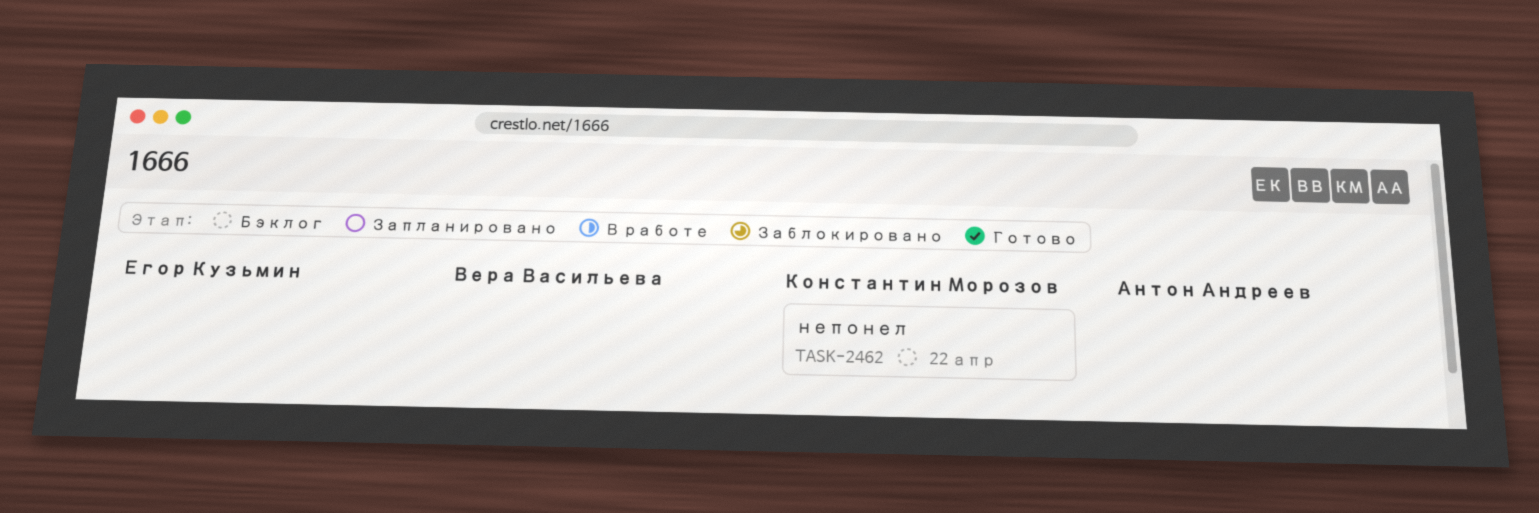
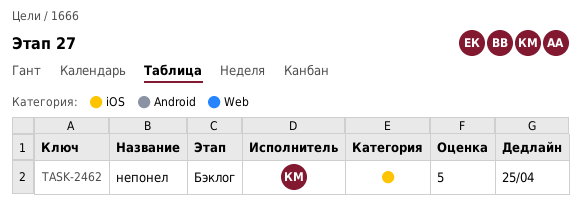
TASK-2462, due: Apr 22 -> Apr 25

